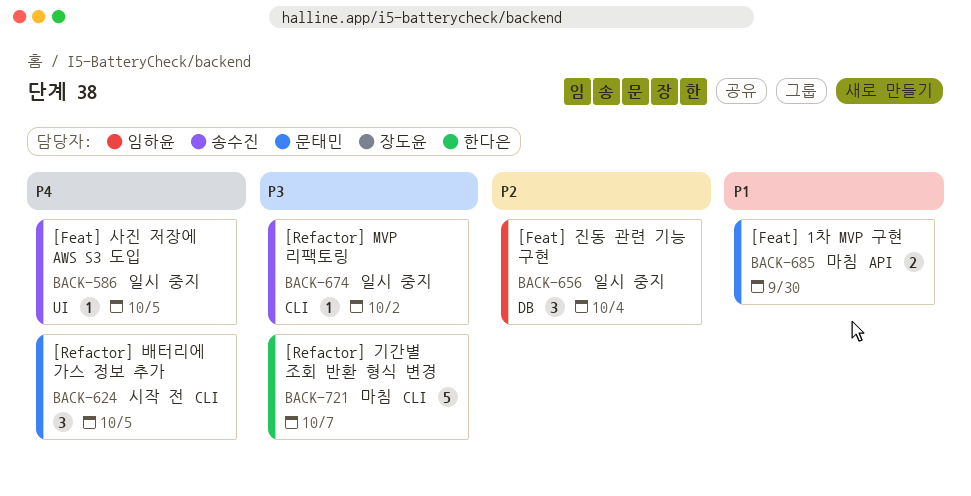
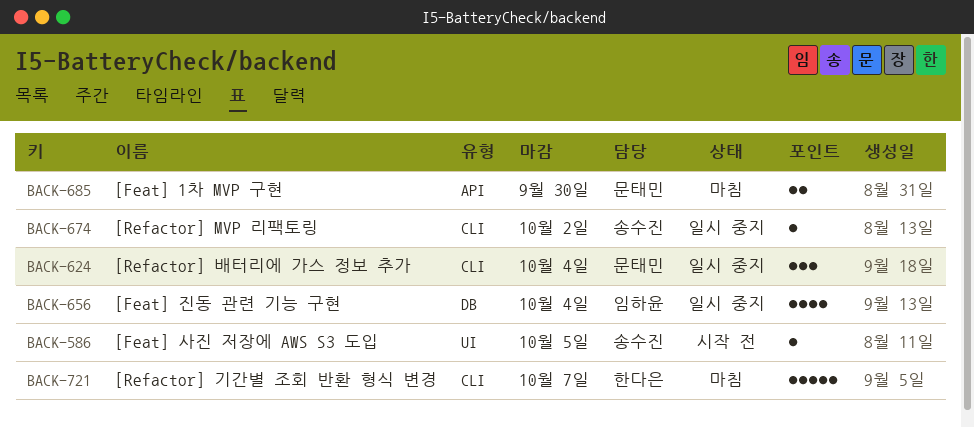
BACK-586, status: 일시 중지 -> 시작 전
BACK-624, status: 시작 전 -> 일시 중지
BACK-624, due: Oct 5 -> Oct 4
BACK-656, estimate: 3 -> 4

